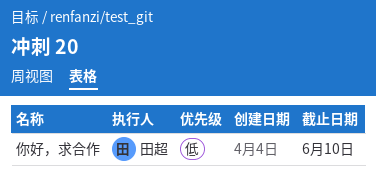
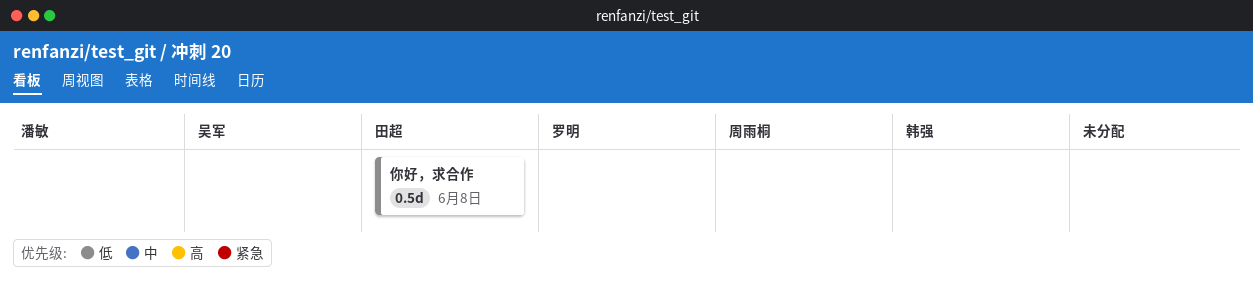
你好，求合作, due: Jun 10 -> Jun 8

